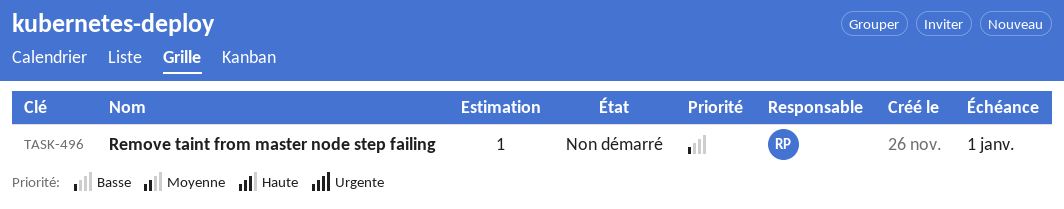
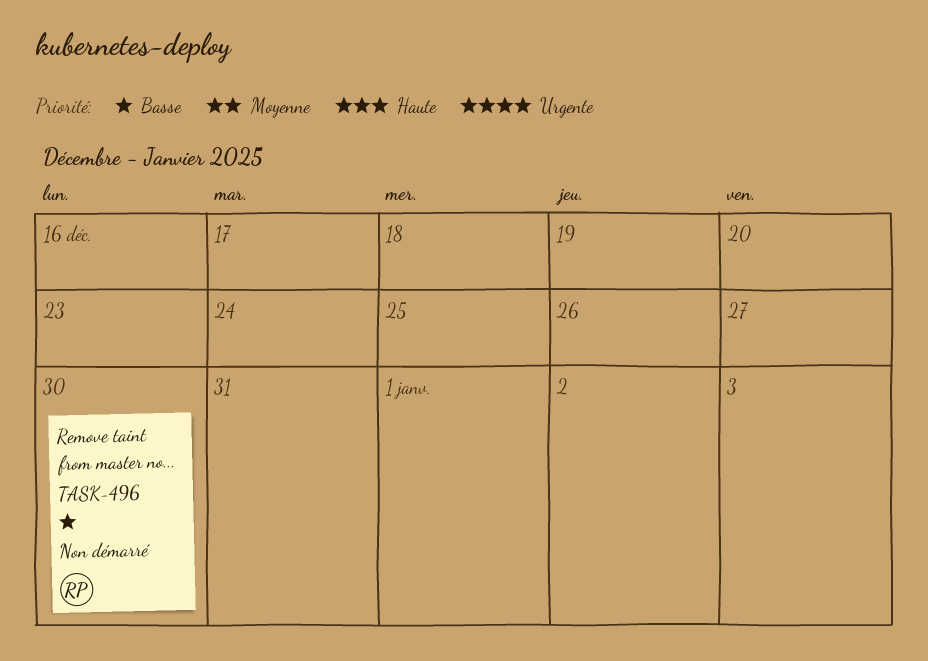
TASK-496, due: Jan 1 -> Dec 30

